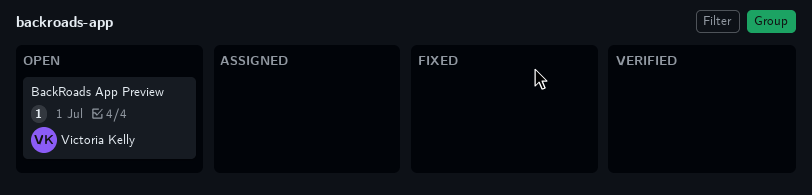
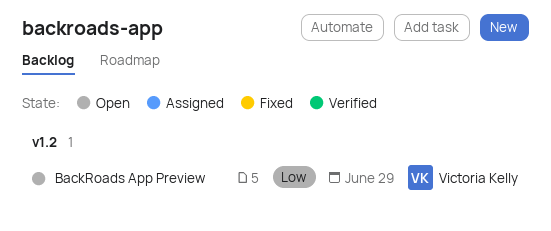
BackRoads App Preview, due: Jul 1 -> Jun 29

